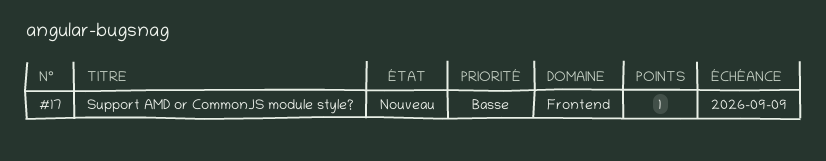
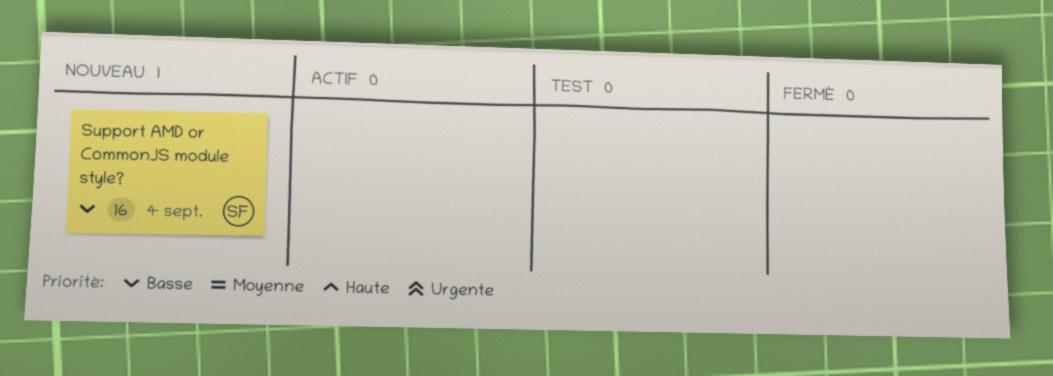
Support AMD or CommonJS module style?, estimate: 1 -> 16
Support AMD or CommonJS module style?, due: Sep 9 -> Sep 4

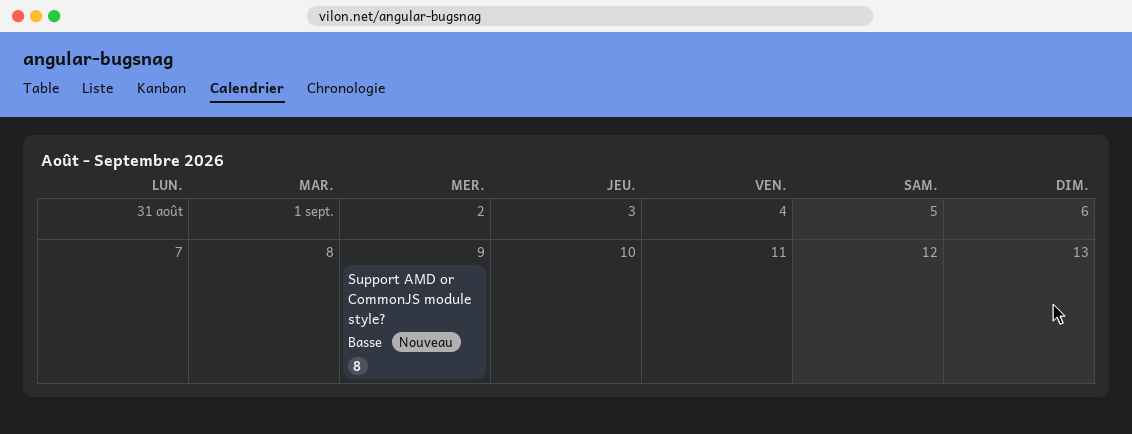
Support AMD or CommonJS module style?, estimate: 16 -> 8
Support AMD or CommonJS module style?, due: Sep 4 -> Sep 9

